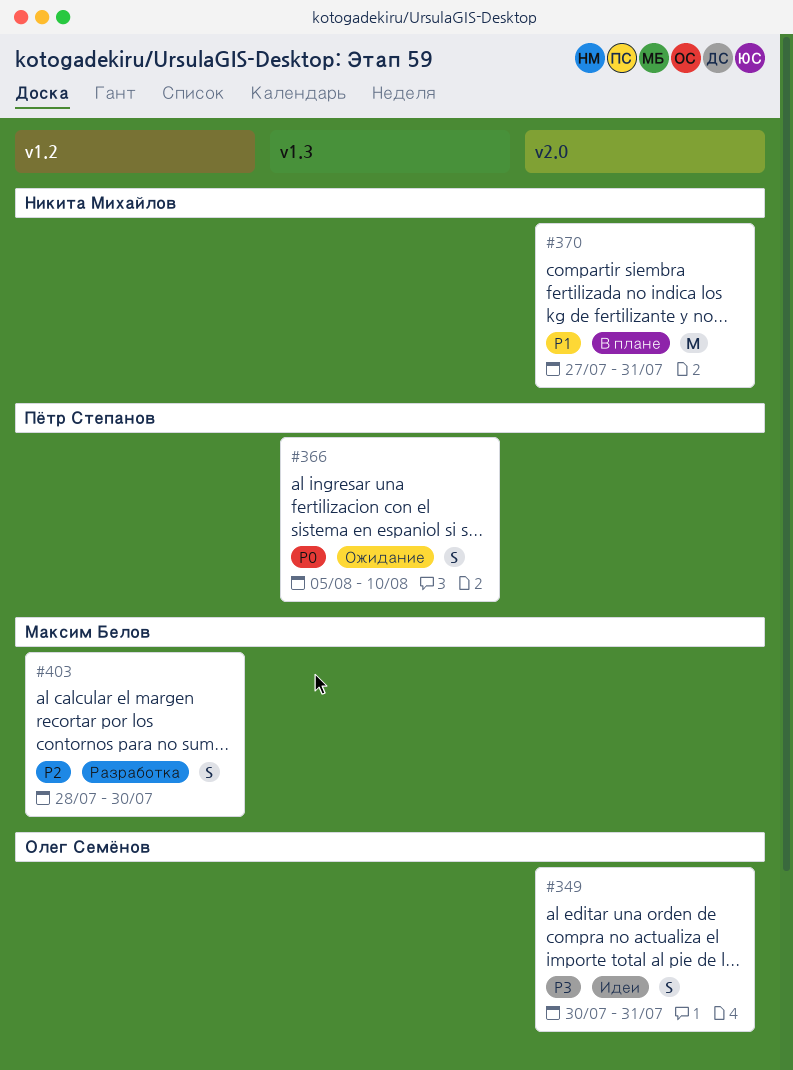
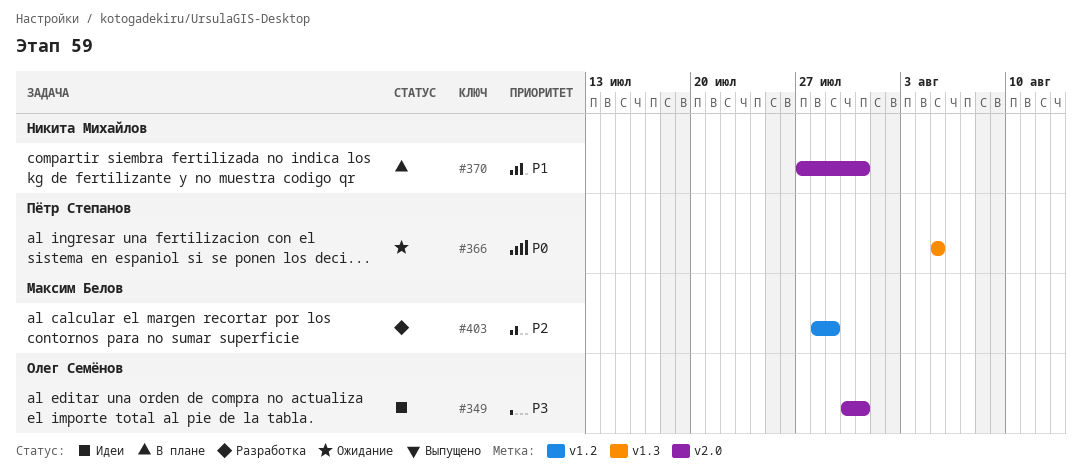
#366, due: Aug 10 -> Aug 5
#403, due: Jul 30 -> Jul 29

